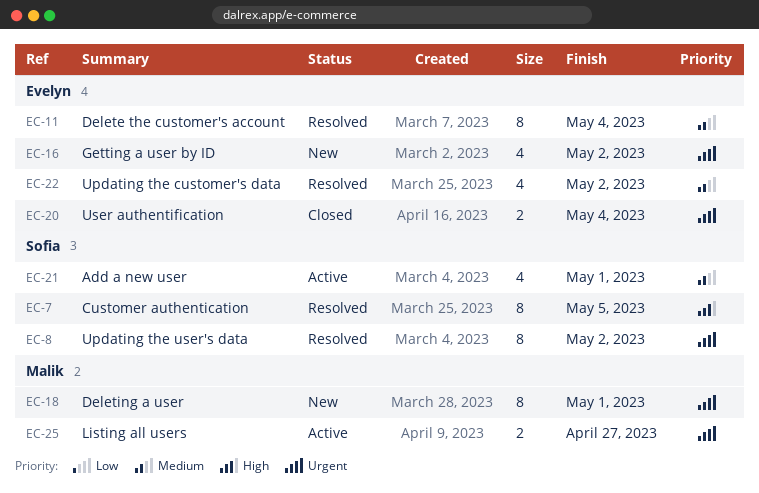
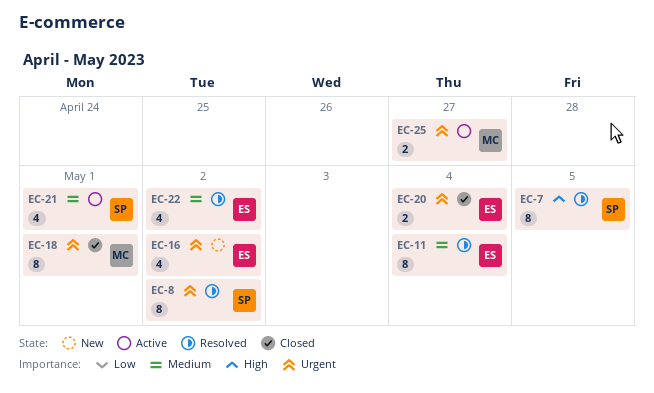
EC-18, status: New -> Closed

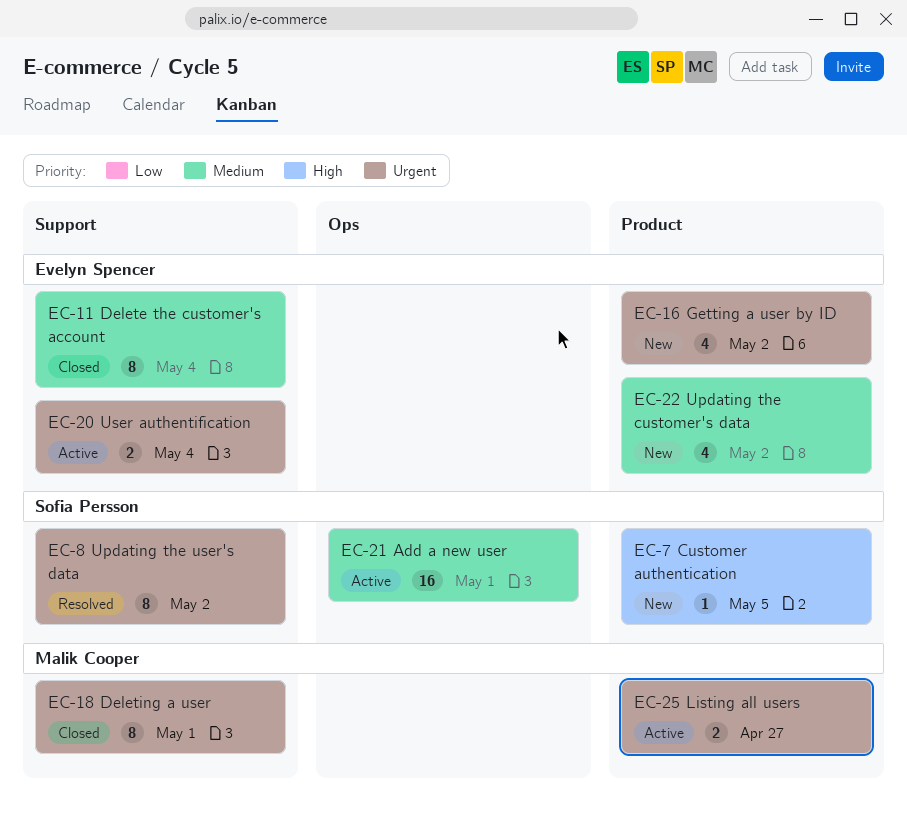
EC-7, status: Resolved -> New
EC-7, estimate: 8 -> 1
EC-11, status: Resolved -> Closed
EC-20, status: Closed -> Active
EC-21, estimate: 4 -> 16
EC-22, status: Resolved -> New

